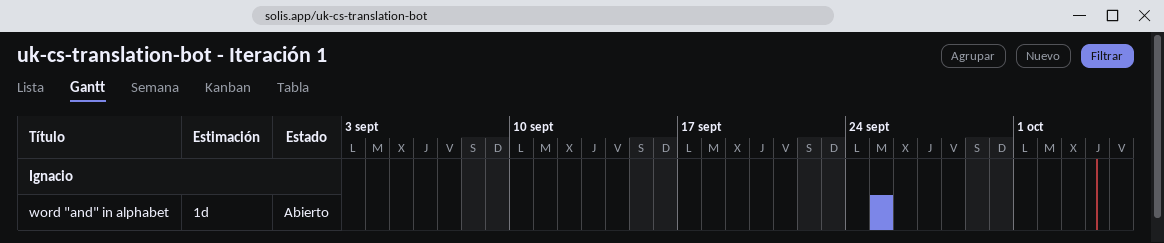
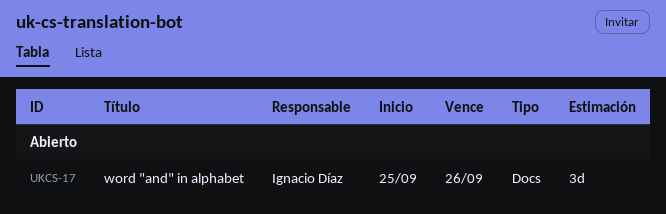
word "and" in alphabet, estimate: 1d -> 3d
word "and" in alphabet, due: Sep 25 -> Sep 26

